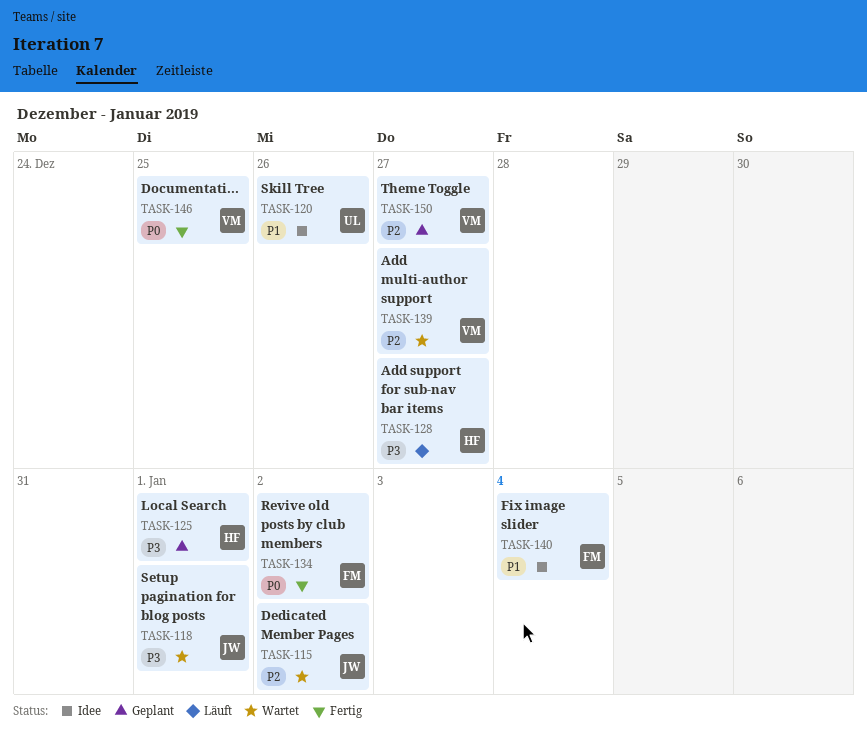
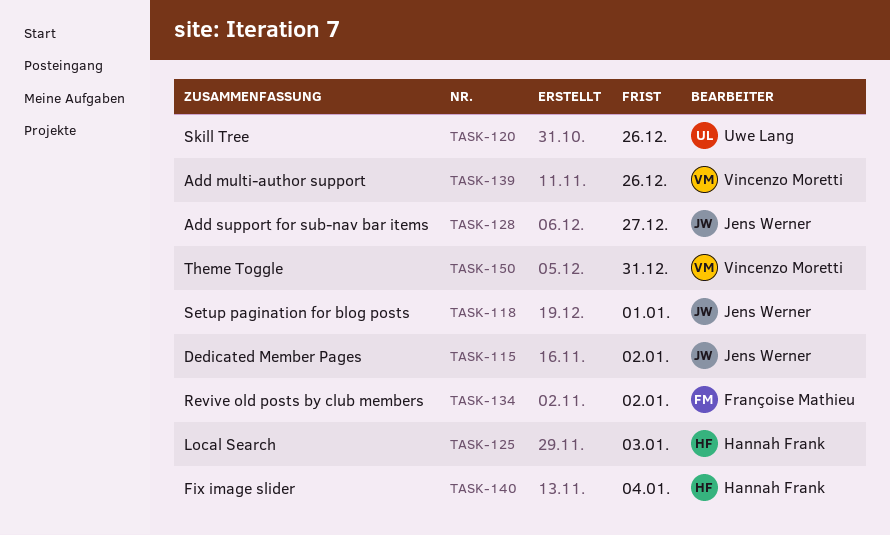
TASK-125, due: Jan 1 -> Jan 3
TASK-128, owner: Hannah Frank -> Jens Werner
TASK-139, due: Dec 27 -> Dec 26
TASK-140, owner: Françoise Mathieu -> Hannah Frank
TASK-146: present -> none
TASK-150, due: Dec 27 -> Dec 31

